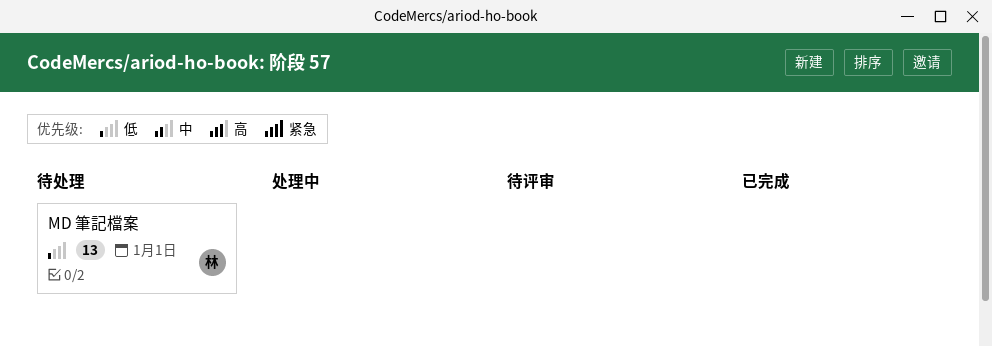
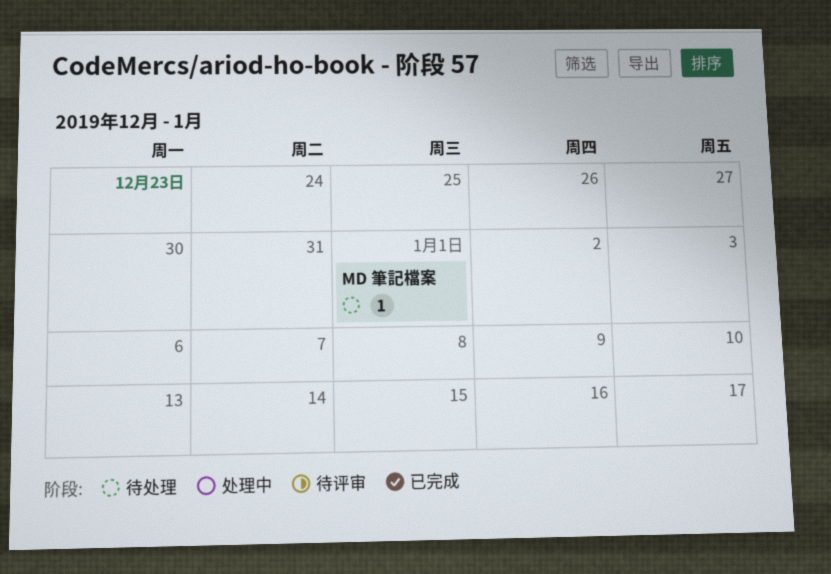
MD 筆記檔案, estimate: 13 -> 1

